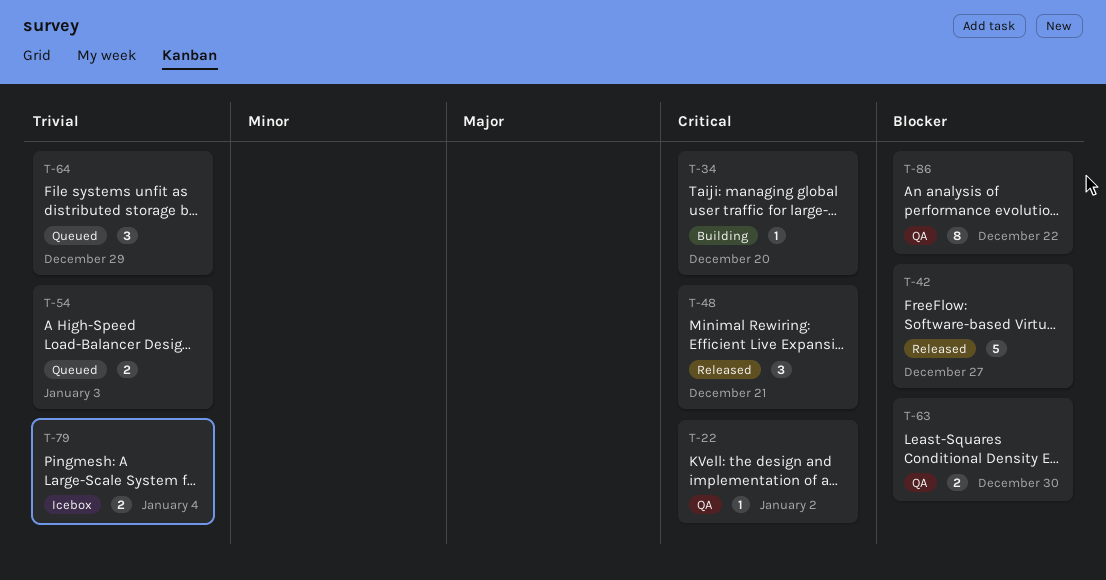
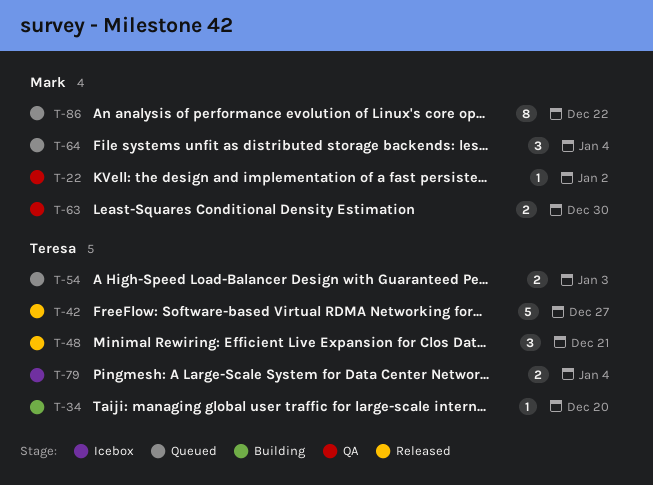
T-64, due: Dec 29 -> Jan 4
T-86, status: QA -> Queued

